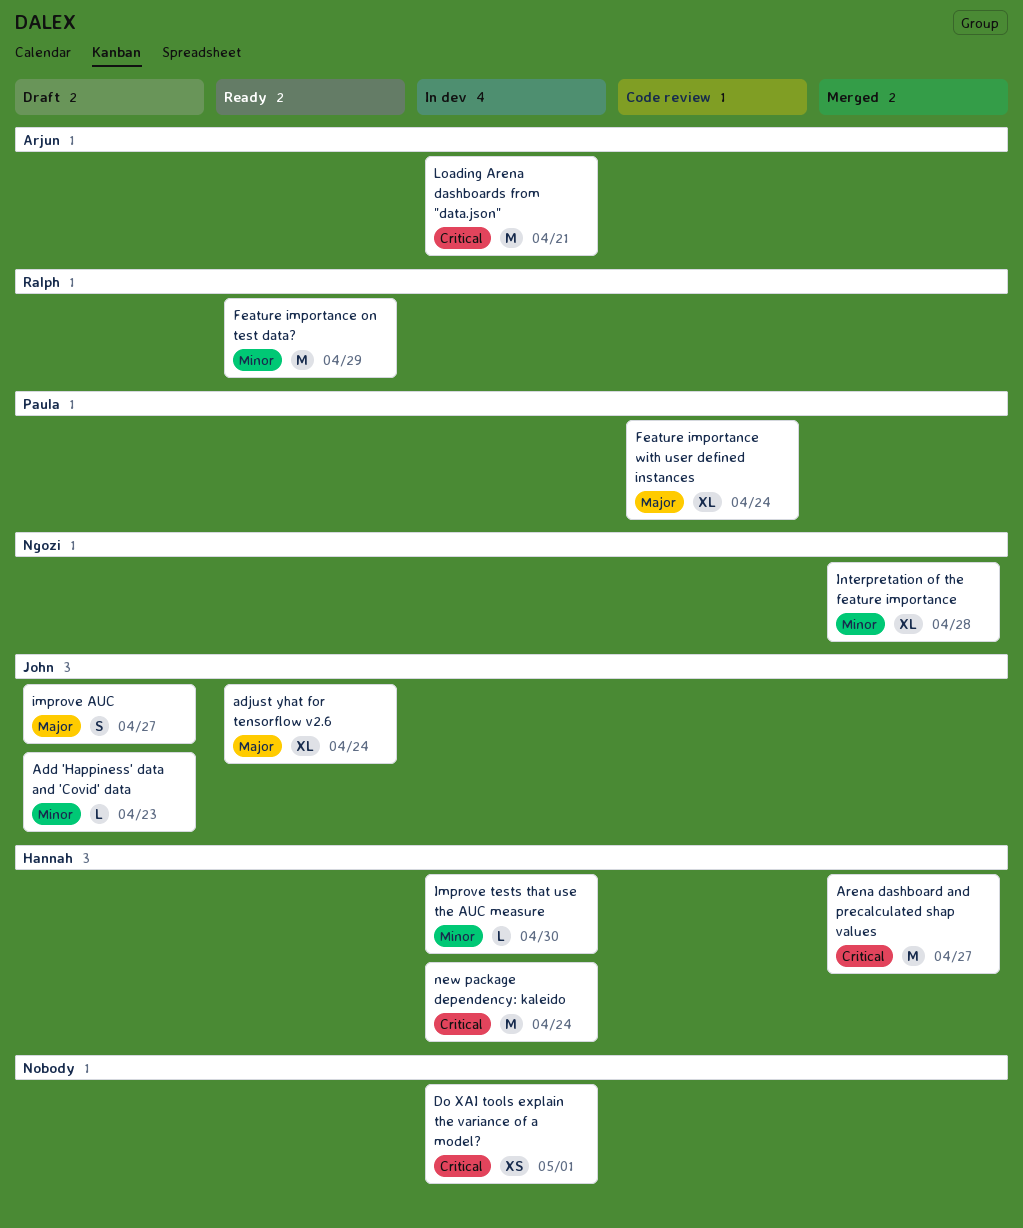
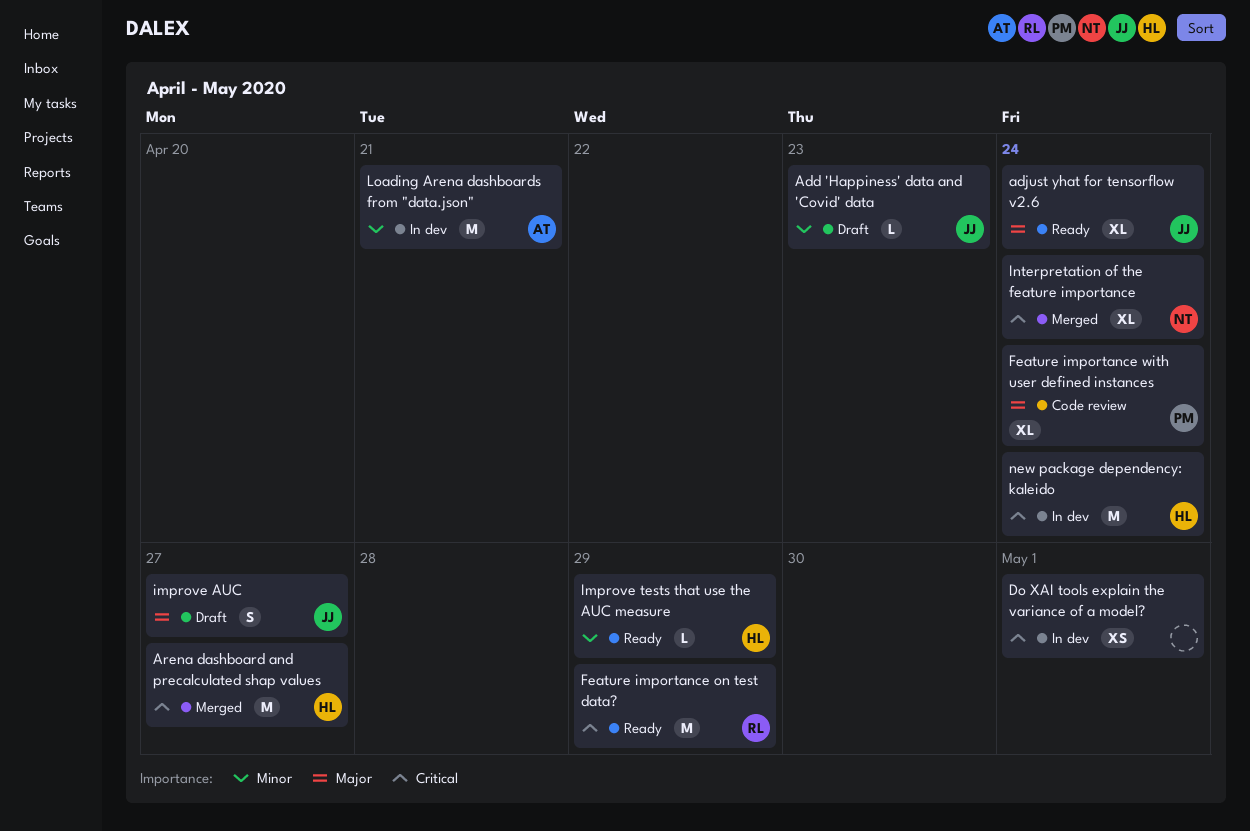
Feature importance on test data?, priority: Minor -> Critical
Improve tests that use the AUC measure, status: In dev -> Ready
Improve tests that use the AUC measure, due: Apr 30 -> Apr 29
Interpretation of the feature importance, priority: Minor -> Critical
Interpretation of the feature importance, due: Apr 28 -> Apr 24
Loading Arena dashboards from "data.json", priority: Critical -> Minor

